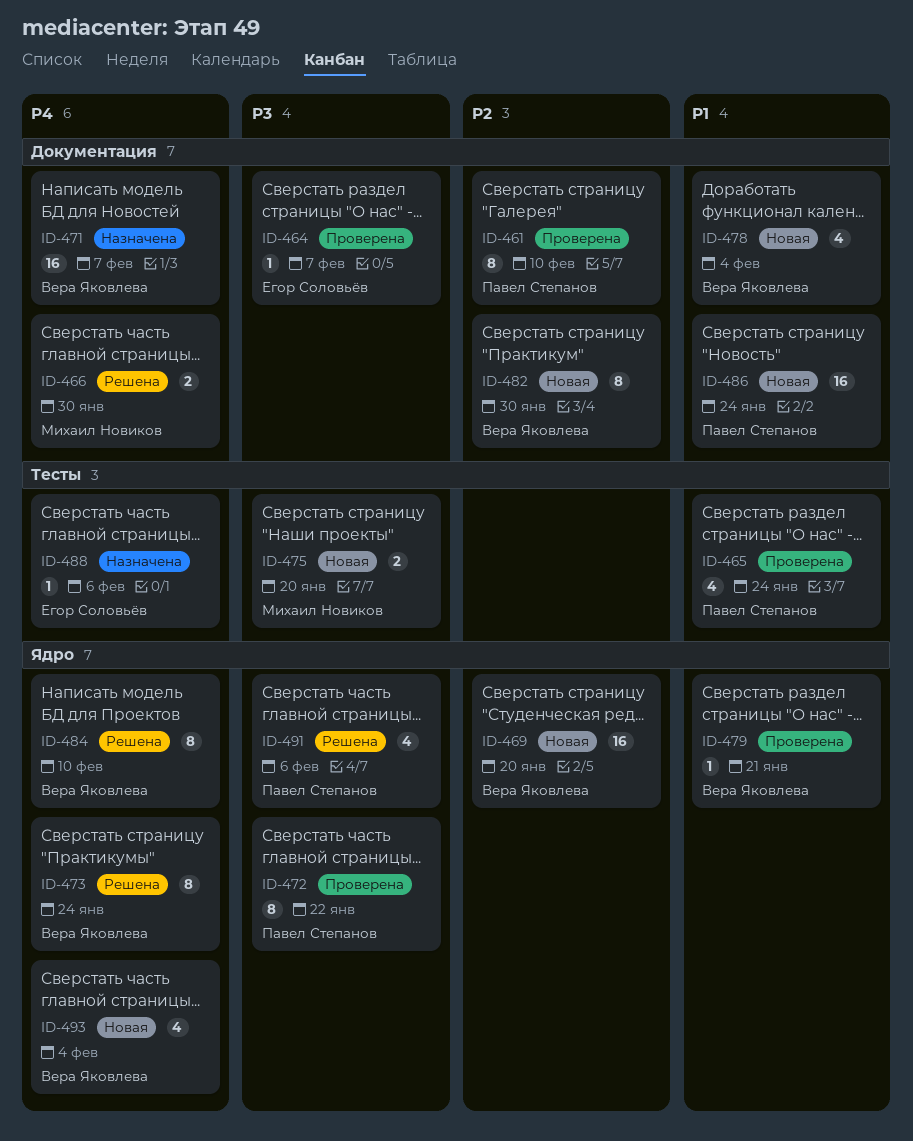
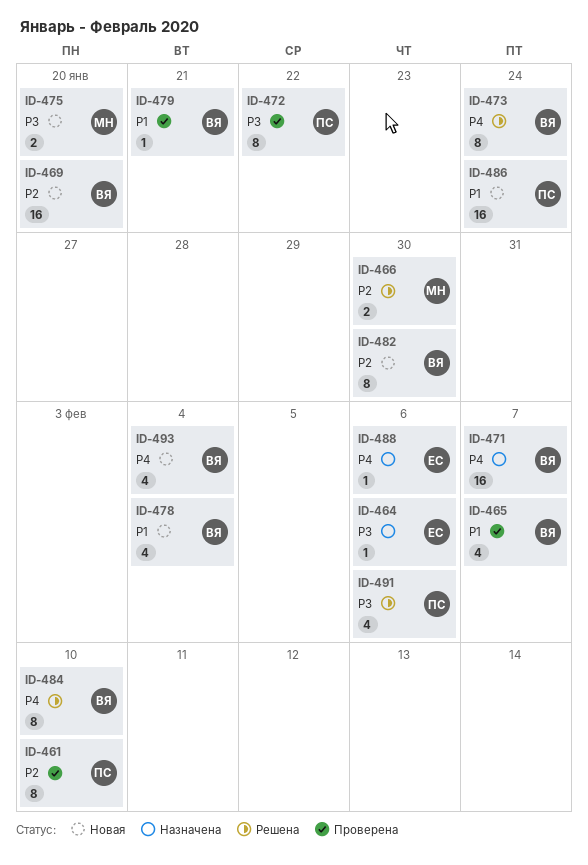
ID-464, status: Проверена -> Назначена
ID-464, due: Feb 7 -> Feb 6
ID-465, owner: Павел Степанов -> Вера Яковлева
ID-465, due: Jan 24 -> Feb 7
ID-466, priority: P4 -> P2

